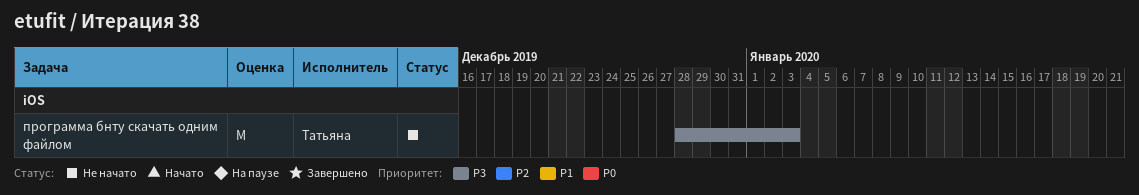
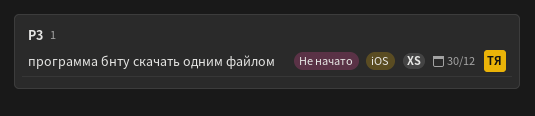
программа бнту скачать одним файлом, estimate: M -> XS
программа бнту скачать одним файлом, due: Jan 3 -> Dec 30

